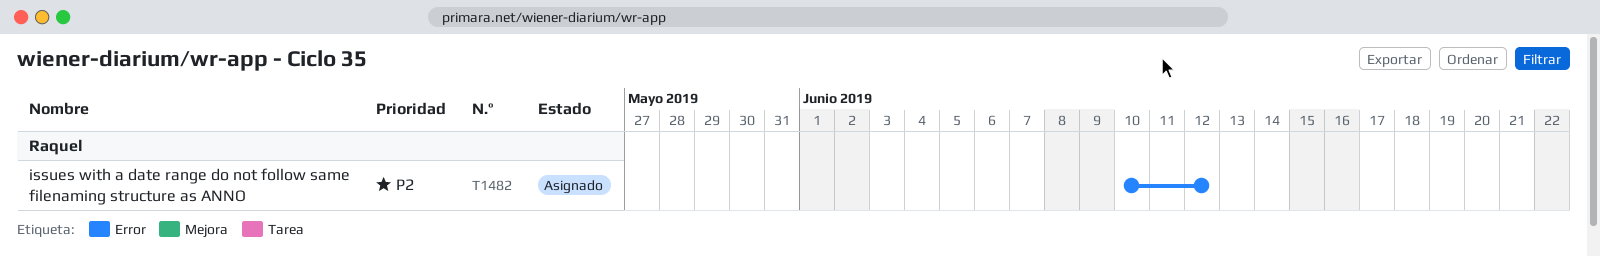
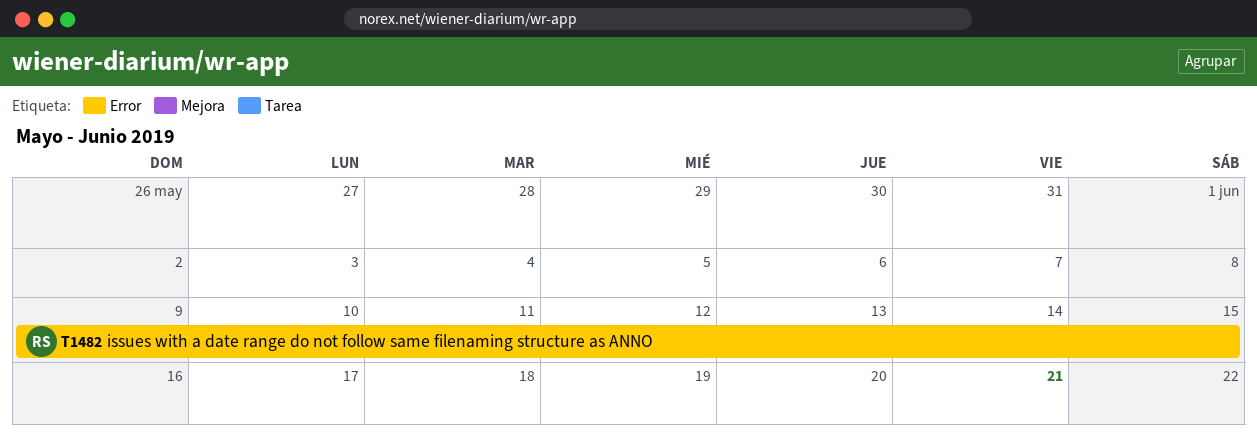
T1482, start: Jun 10 -> Jun 9
T1482, due: Jun 12 -> Jun 15

